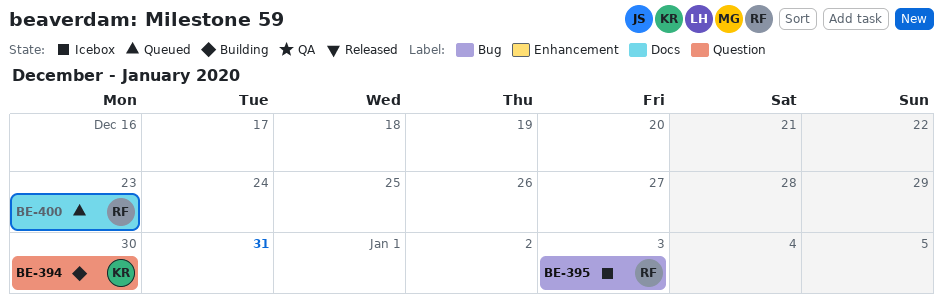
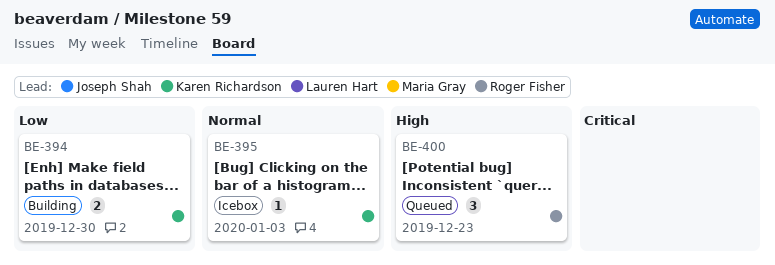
BE-395, owner: Roger Fisher -> Karen Richardson

